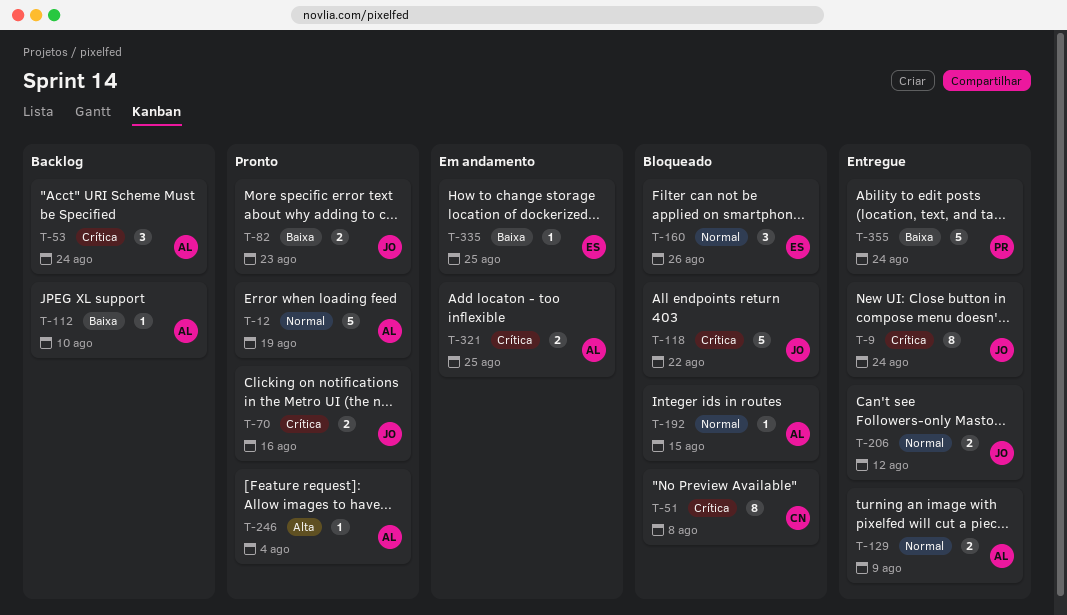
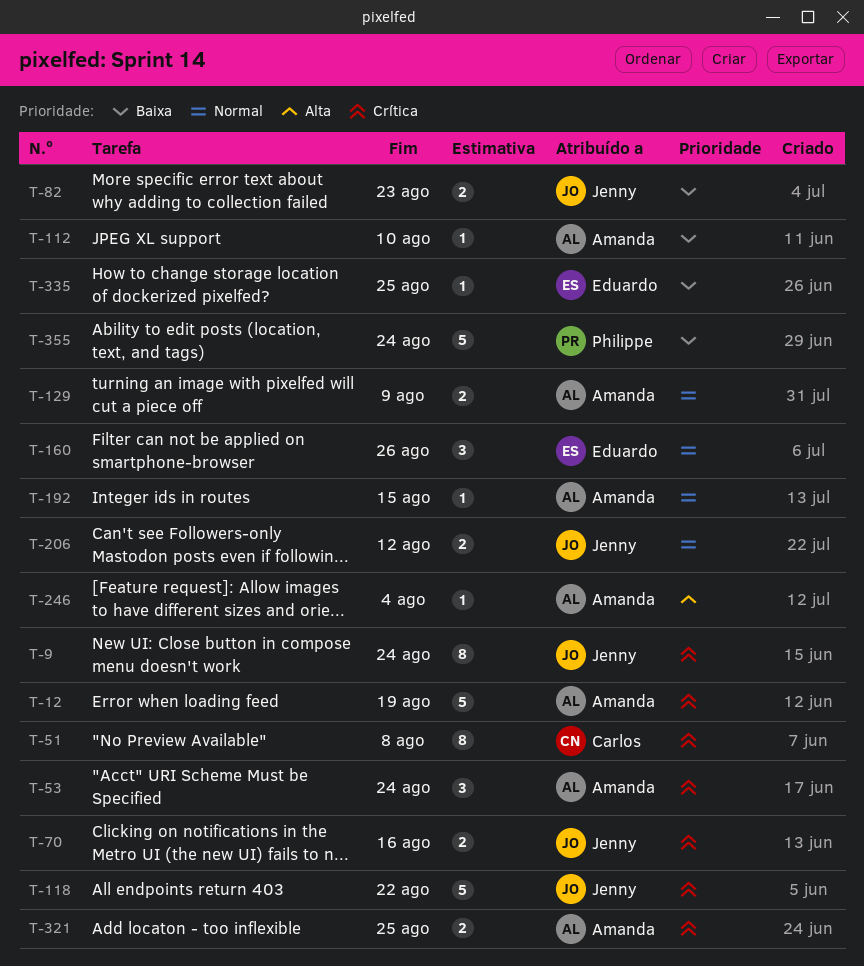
T-12, priority: Normal -> Crítica

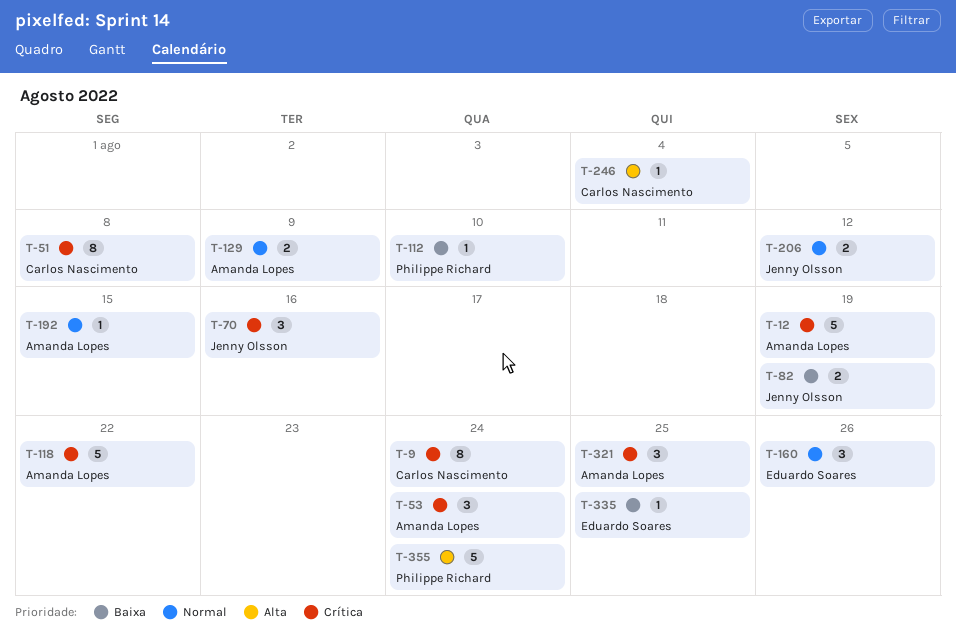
T-9, owner: Jenny Olsson -> Carlos Nascimento
T-70, estimate: 2 -> 3
T-82, due: Aug 23 -> Aug 19
T-112, owner: Amanda Lopes -> Philippe Richard
T-118, owner: Jenny Olsson -> Amanda Lopes
T-246, owner: Amanda Lopes -> Carlos Nascimento
T-321, estimate: 2 -> 3
T-355, priority: Baixa -> Alta

